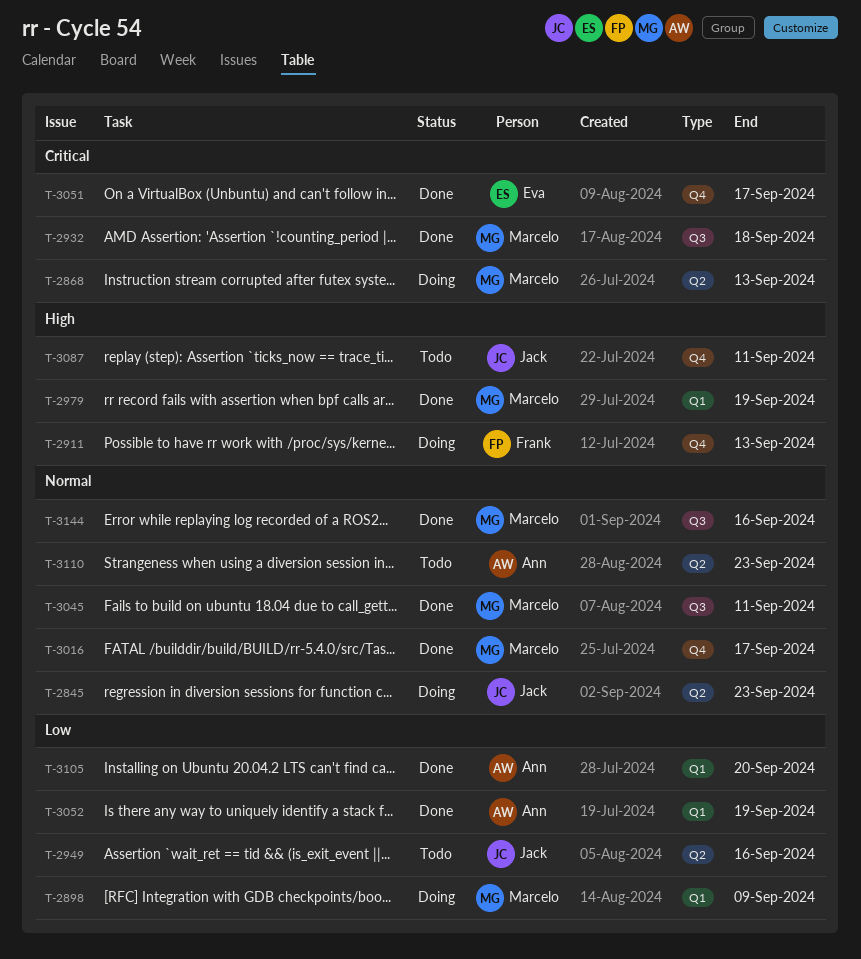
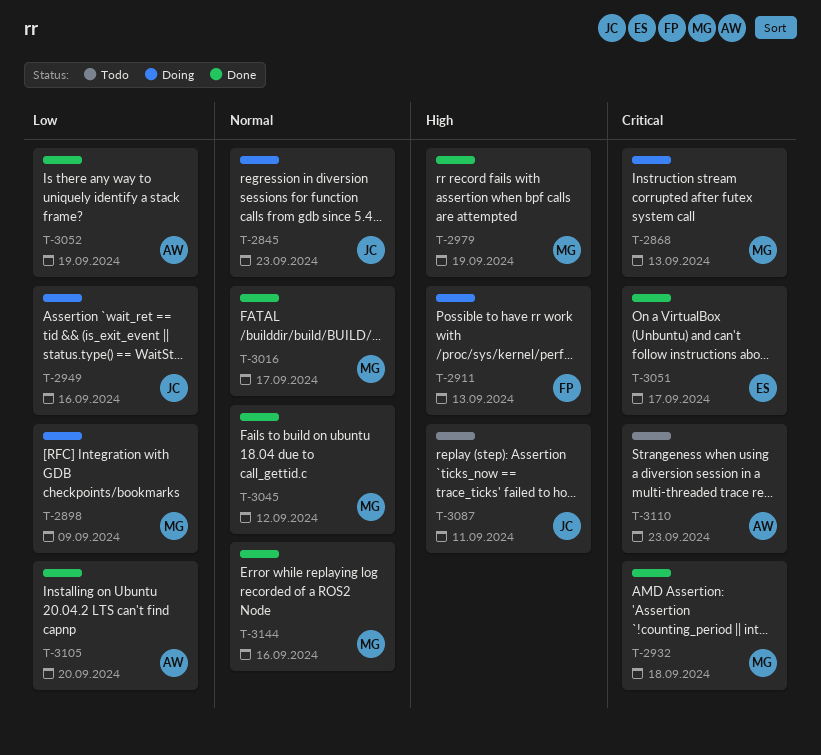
T-2949, status: Todo -> Doing
T-3045, due: Sep 11 -> Sep 12
T-3110, priority: Normal -> Critical

